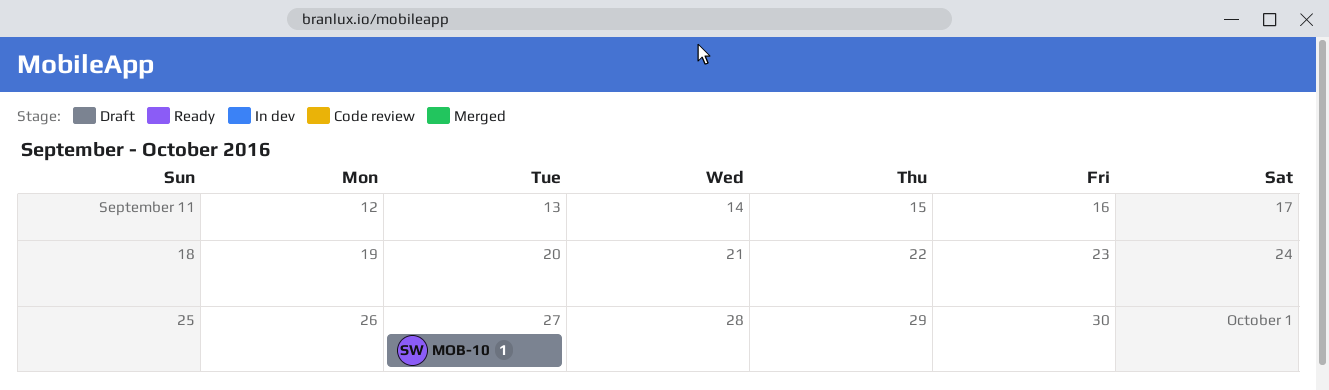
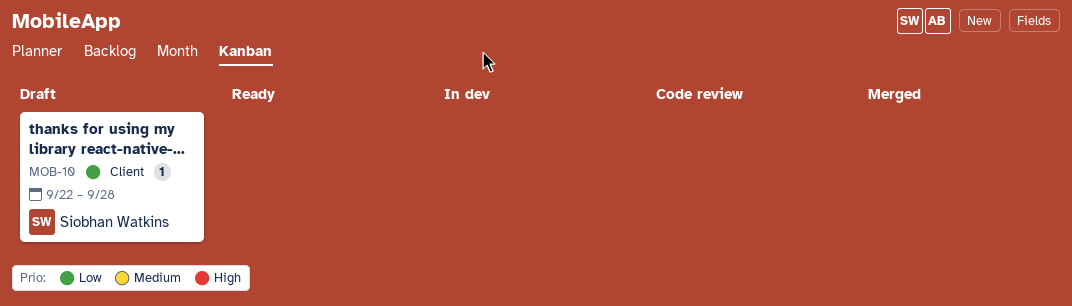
MOB-10, start: Sep 27 -> Sep 22
MOB-10, due: Sep 27 -> Sep 28

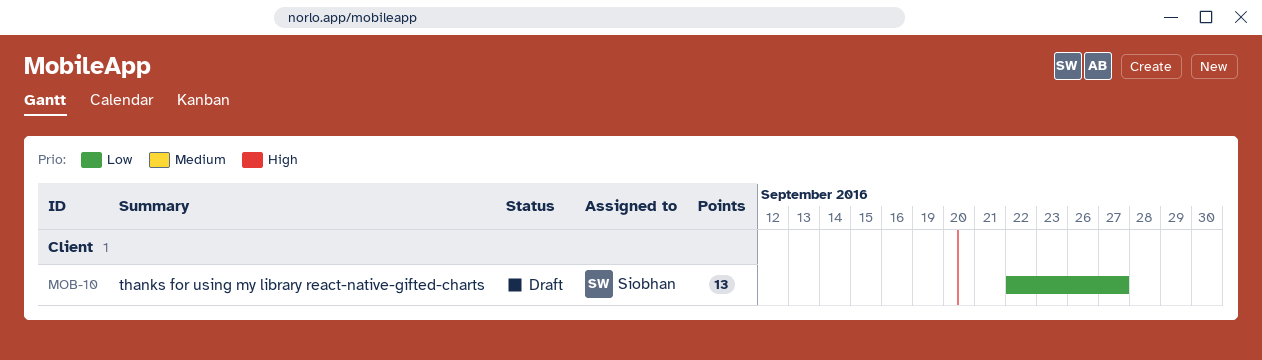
MOB-10, estimate: 1 -> 13
MOB-10, due: Sep 28 -> Sep 27

